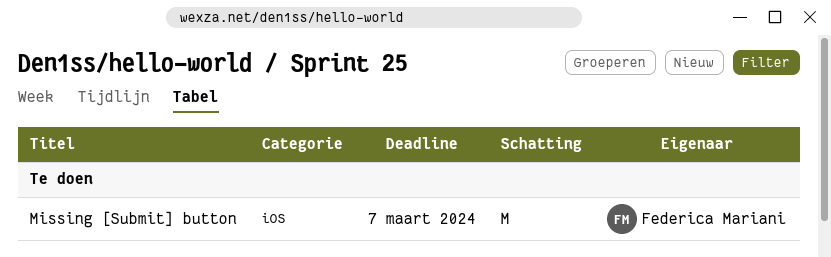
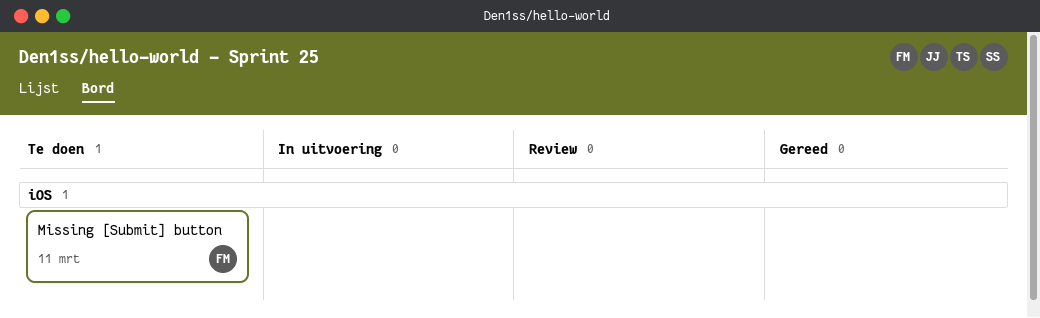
Missing [Submit] button, due: Mar 7 -> Mar 11

